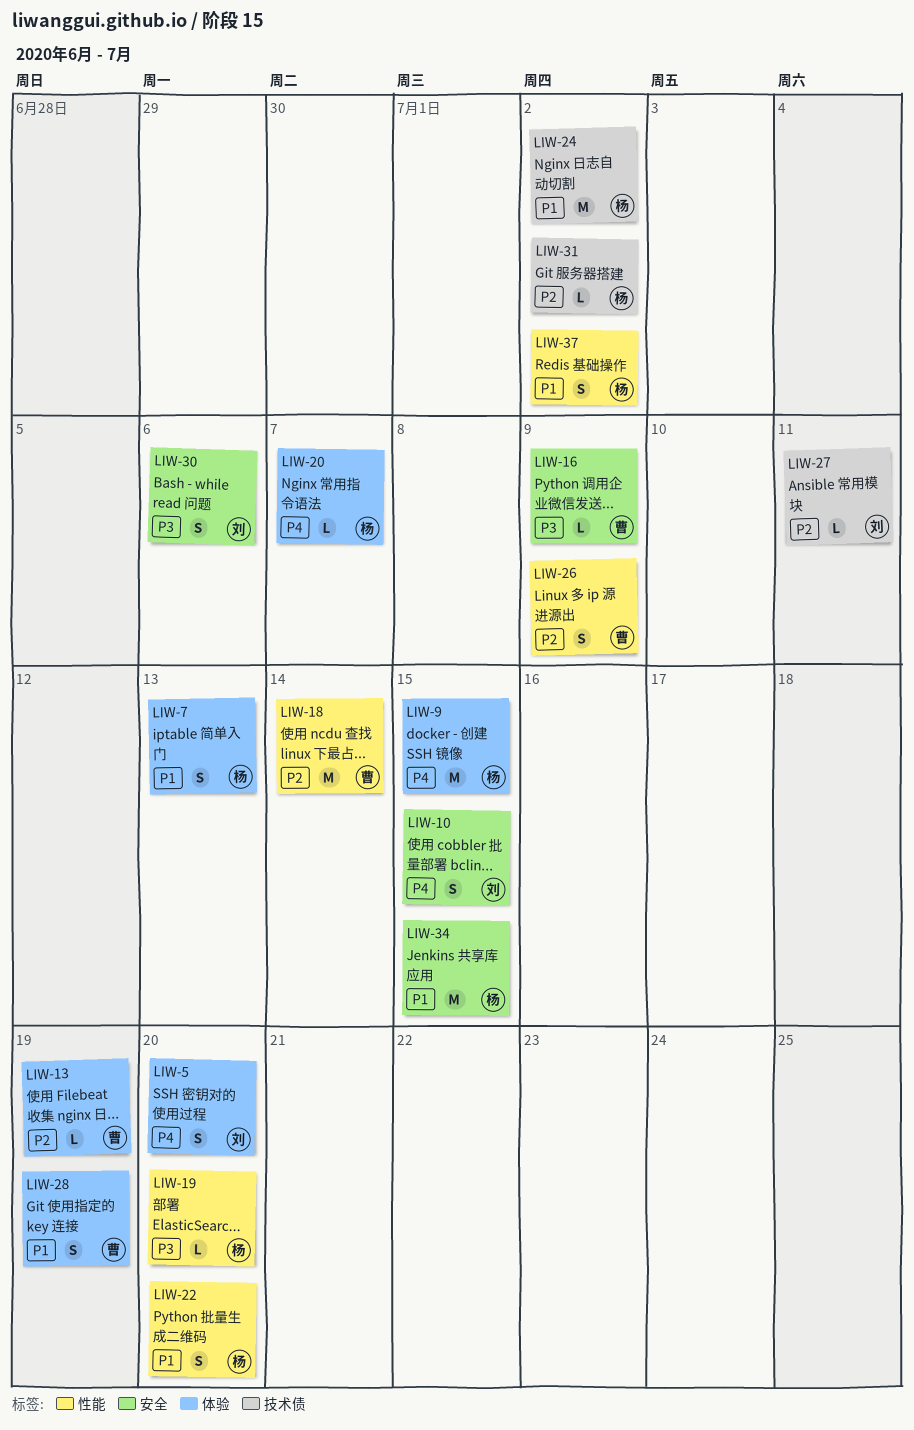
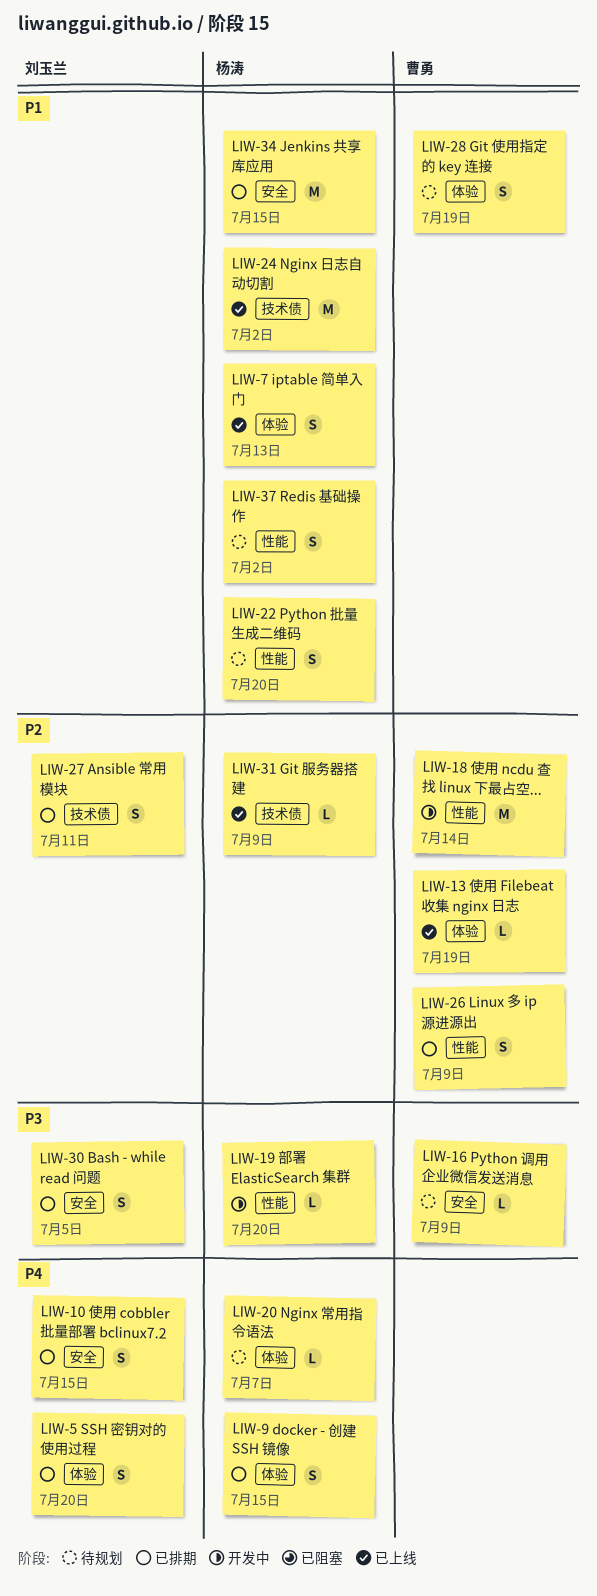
LIW-9, estimate: M -> S
LIW-27, estimate: L -> S
LIW-30, due: Jul 6 -> Jul 5
LIW-31, due: Jul 2 -> Jul 9

